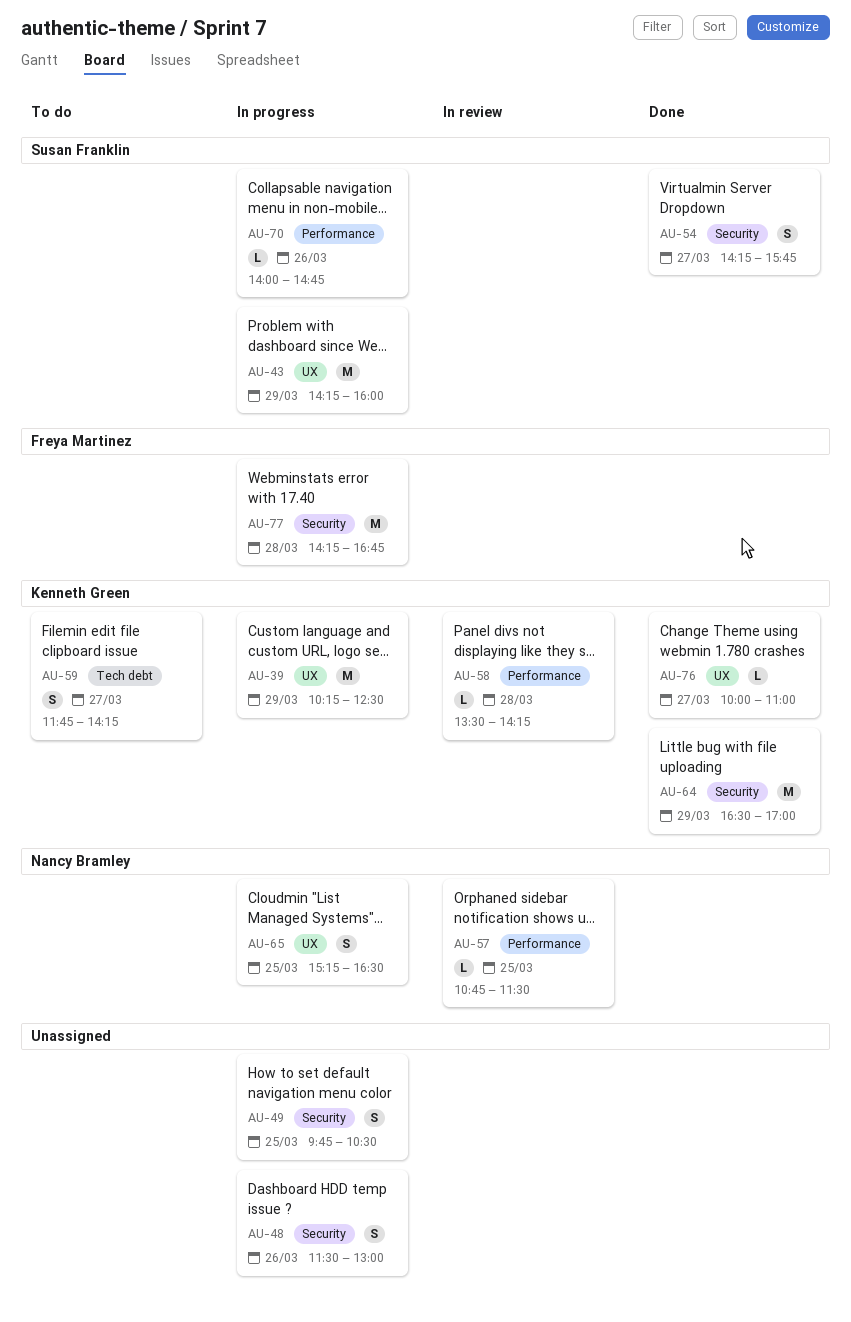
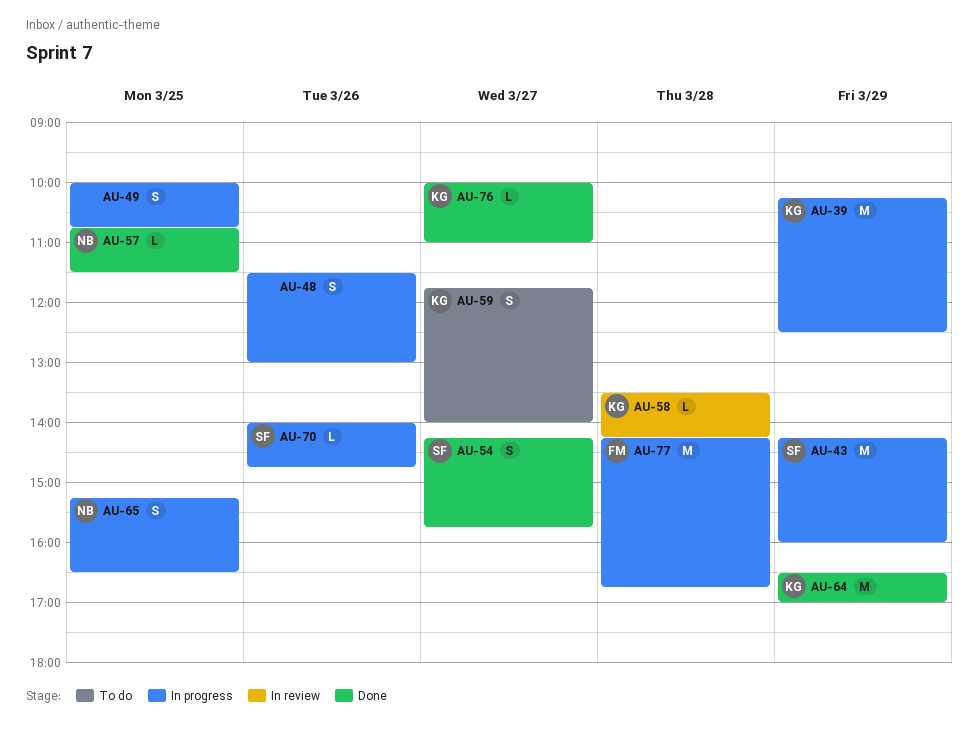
AU-49, begins: 09:45 -> 10:00
AU-49, ends: 10:30 -> 10:45
AU-57, status: In review -> Done
AU-59, ends: 14:15 -> 14:00

